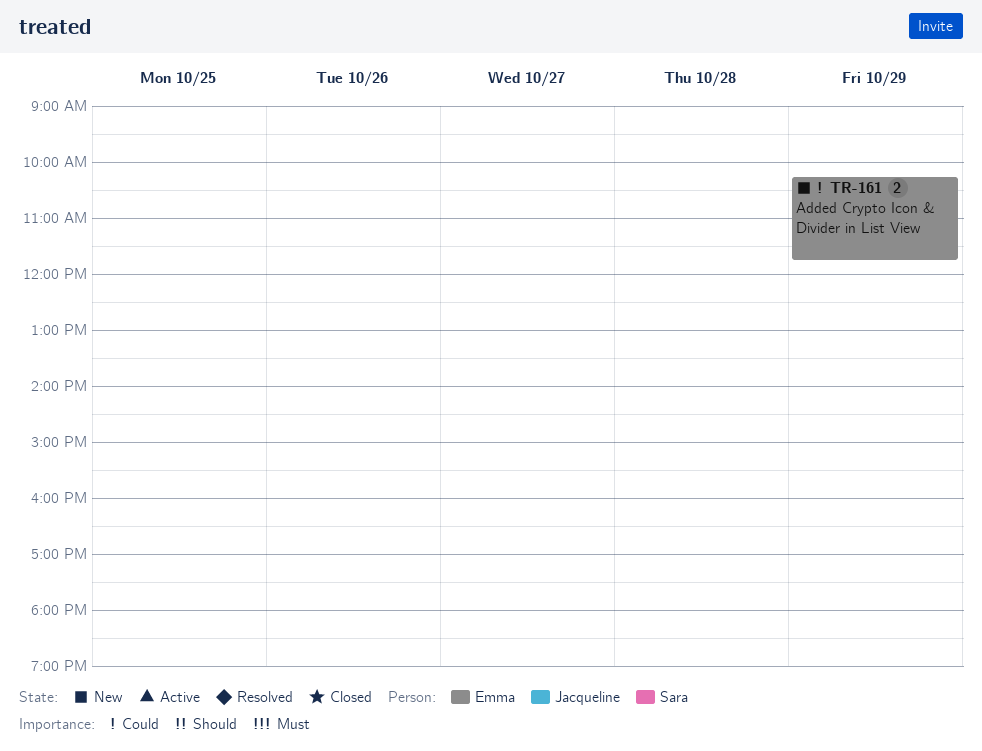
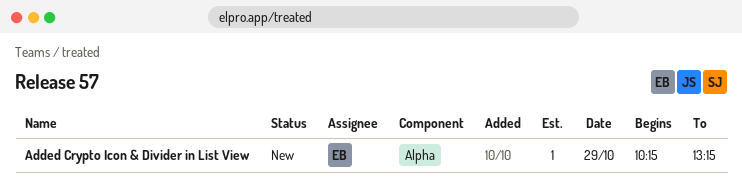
Added Crypto Icon & Divider in List View, estimate: 2 -> 1
Added Crypto Icon & Divider in List View, ends: 11:45 -> 13:15

